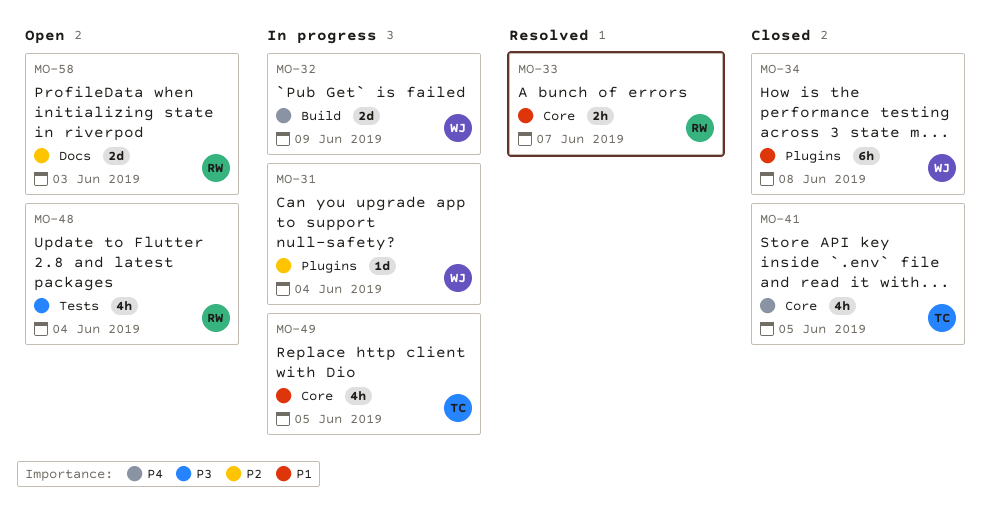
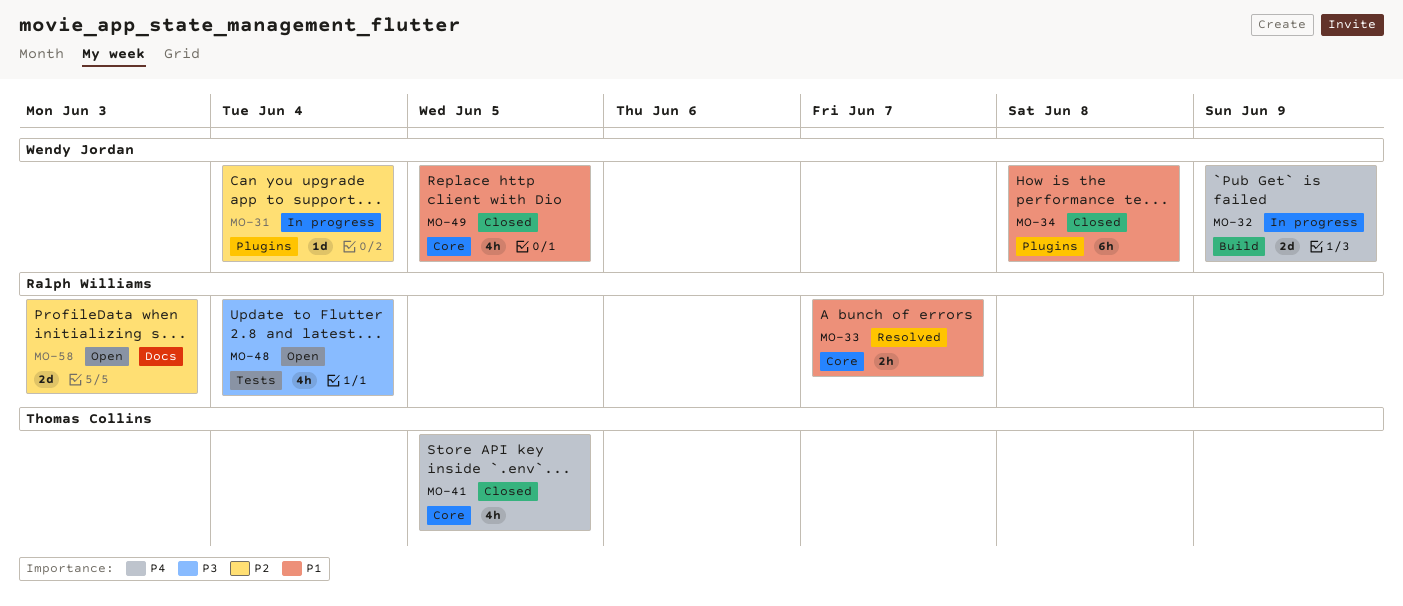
MO-49, status: In progress -> Closed
MO-49, owner: Thomas Collins -> Wendy Jordan

